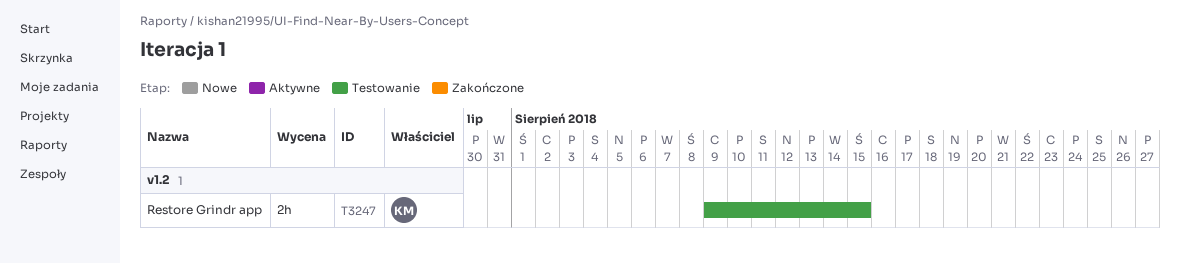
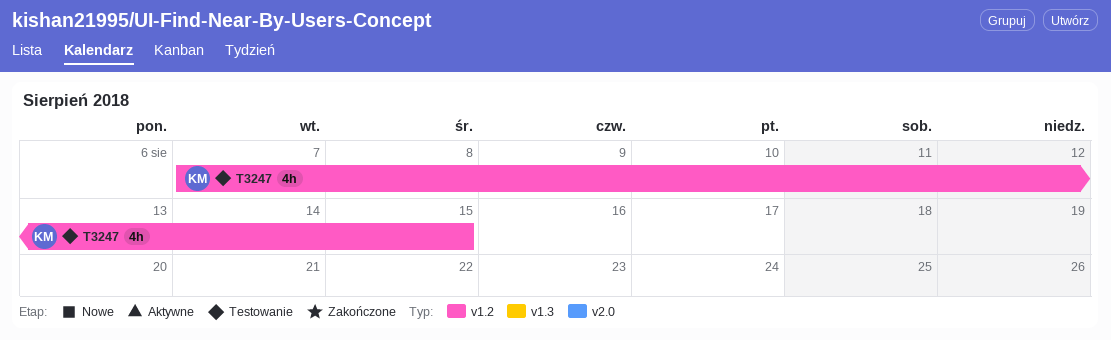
T3247, estimate: 2h -> 4h
T3247, start: Aug 9 -> Aug 7

